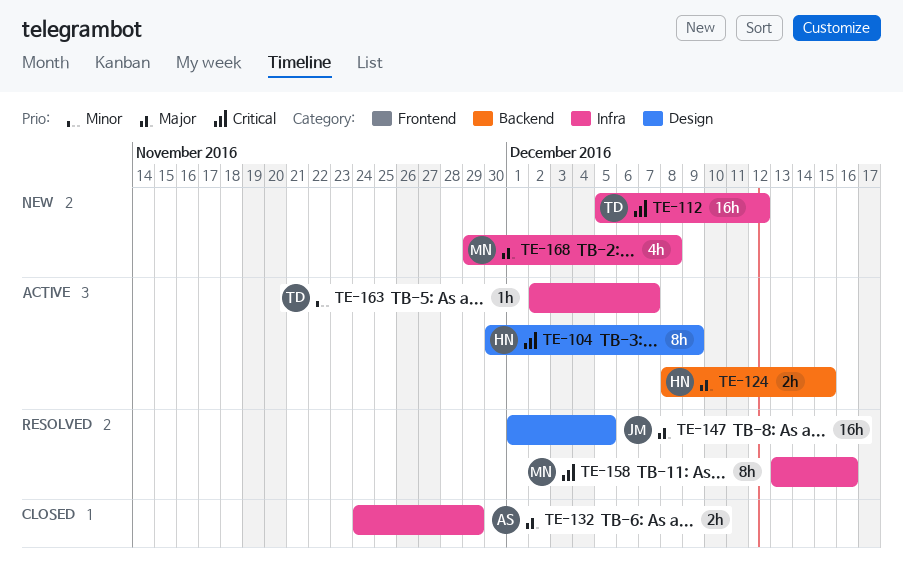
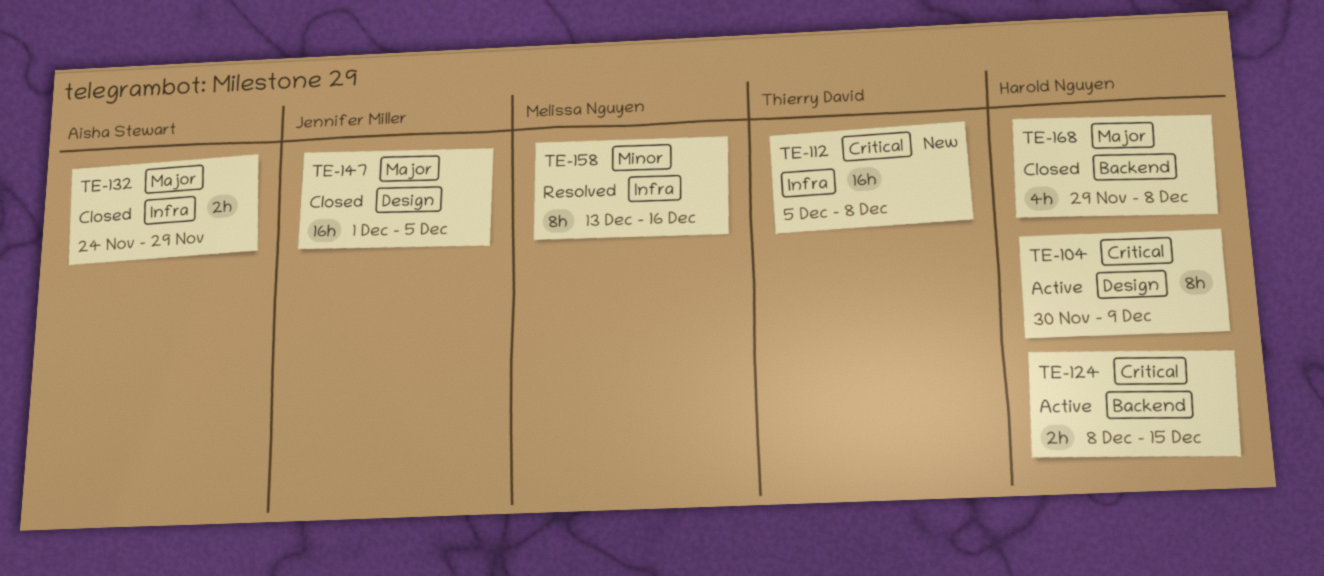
TE-112, due: Dec 12 -> Dec 8
TE-124, priority: Major -> Critical
TE-147, status: Resolved -> Closed
TE-158, priority: Critical -> Minor
TE-163: present -> none
TE-168, status: New -> Closed
TE-168, owner: Melissa Nguyen -> Harold Nguyen
TE-168, label: Infra -> Backend

